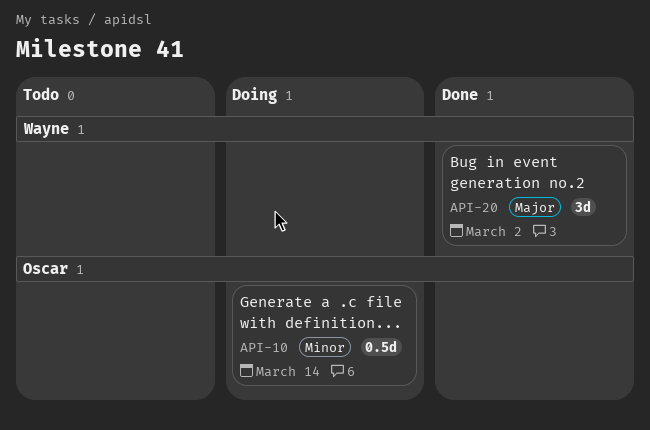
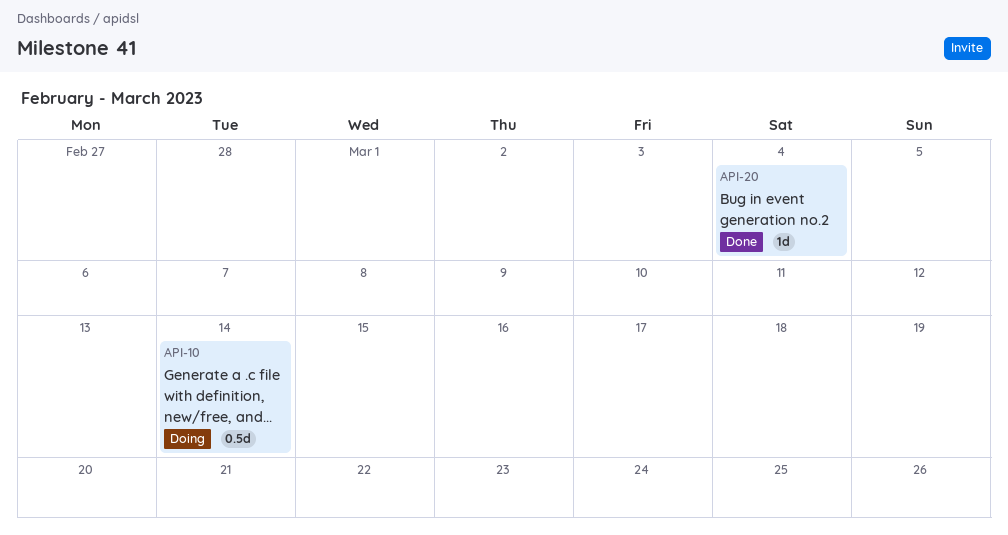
API-20, estimate: 3d -> 1d
API-20, due: Mar 2 -> Mar 4

